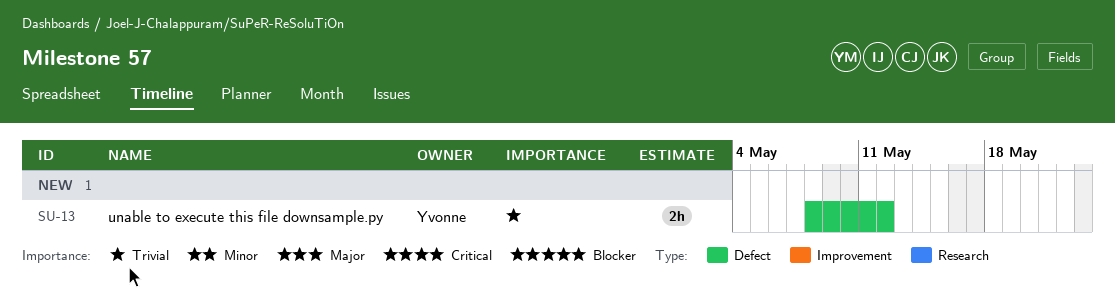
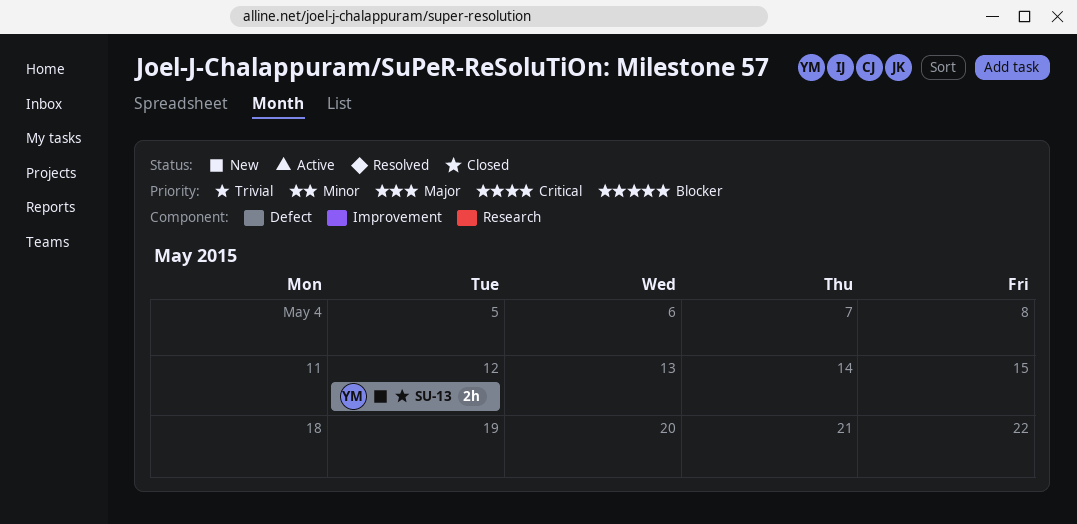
SU-13, start: May 8 -> May 12

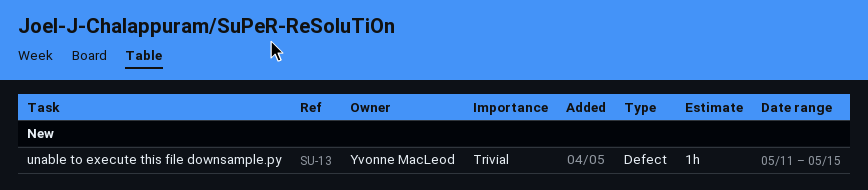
SU-13, estimate: 2h -> 1h
SU-13, start: May 12 -> May 11
SU-13, due: May 12 -> May 15

